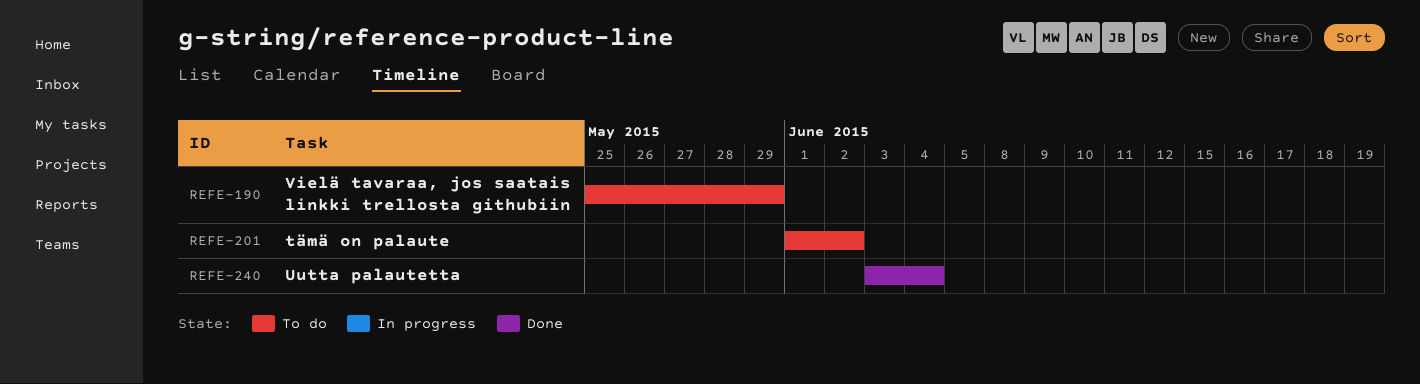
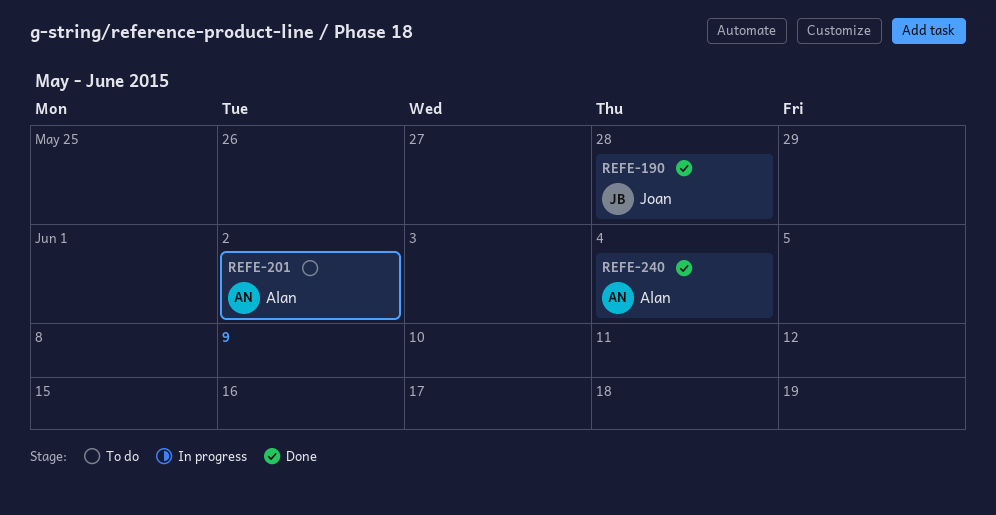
REFE-190, status: To do -> Done
REFE-190, due: May 29 -> May 28

